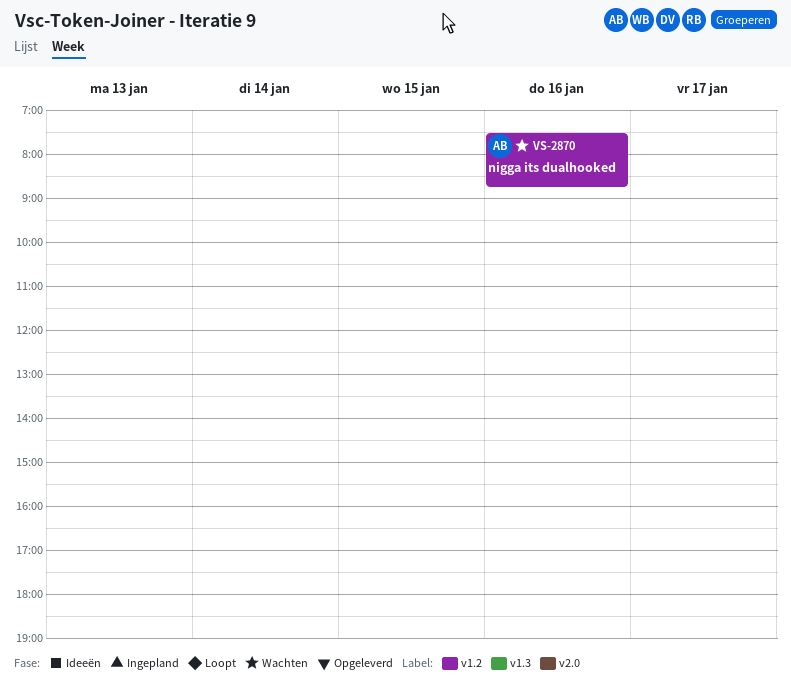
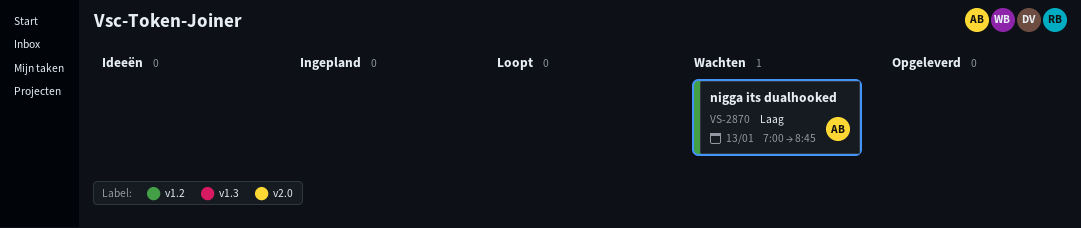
VS-2870, day: Jan 16 -> Jan 13
VS-2870, begins: 07:30 -> 07:00

